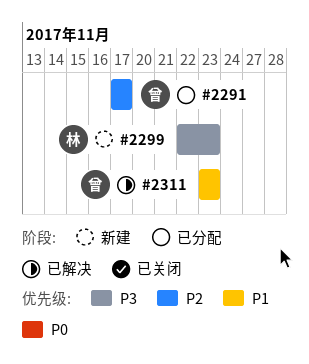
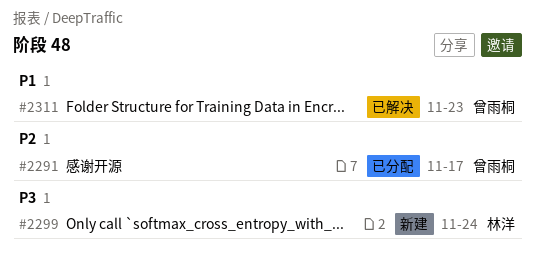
#2299, due: Nov 23 -> Nov 24

